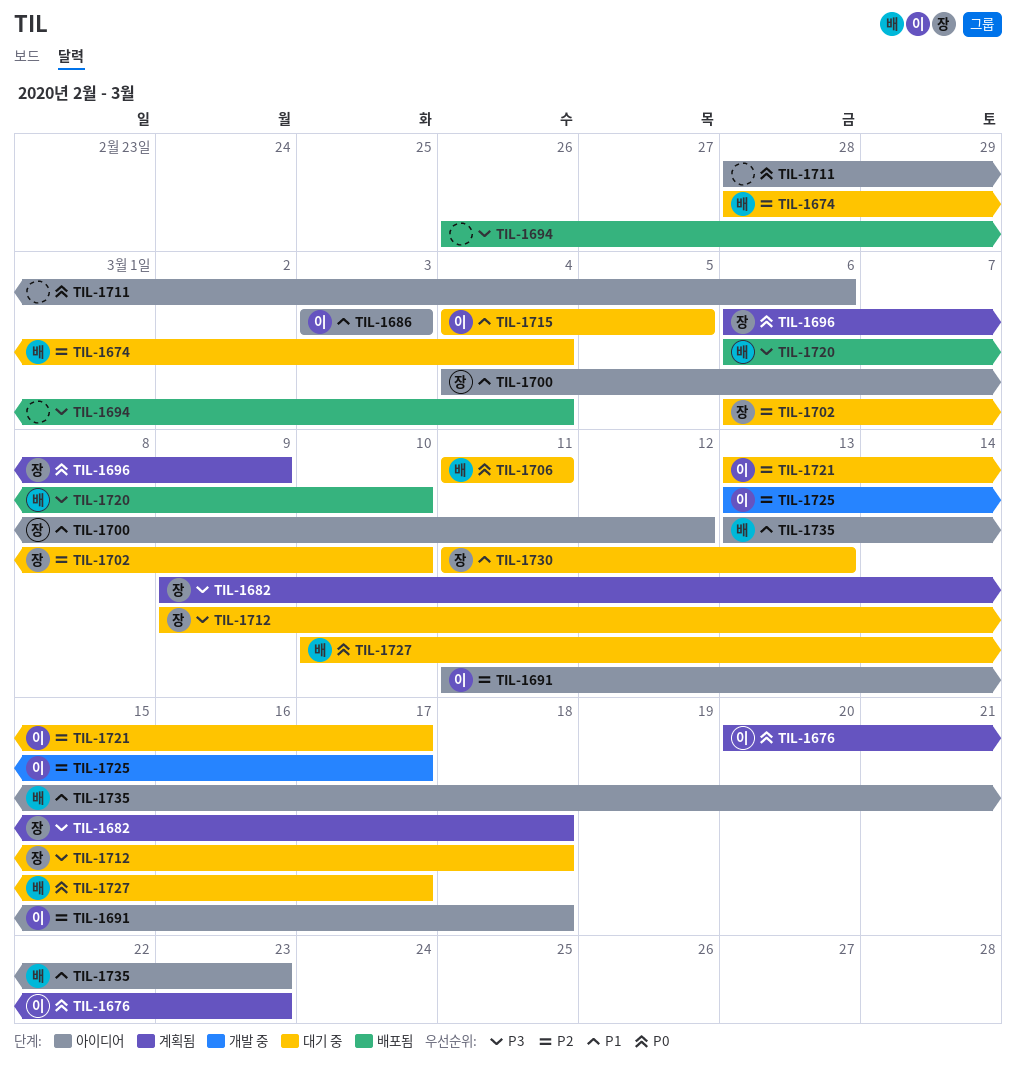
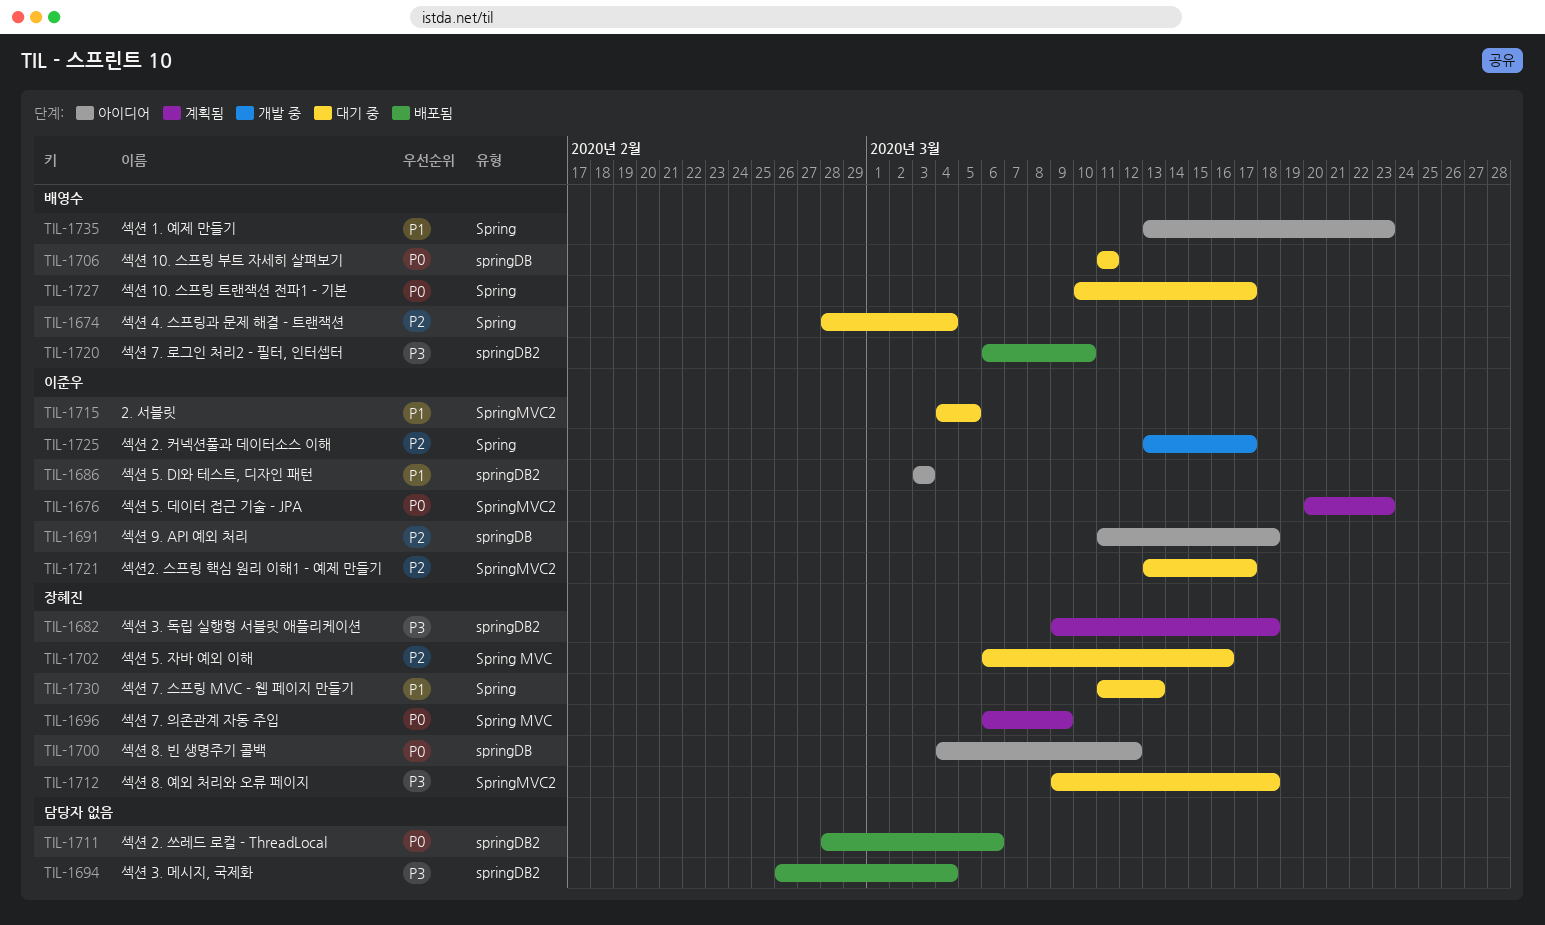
TIL-1700, priority: P1 -> P0
TIL-1702, due: Mar 10 -> Mar 16
TIL-1711, status: 아이디어 -> 배포됨

